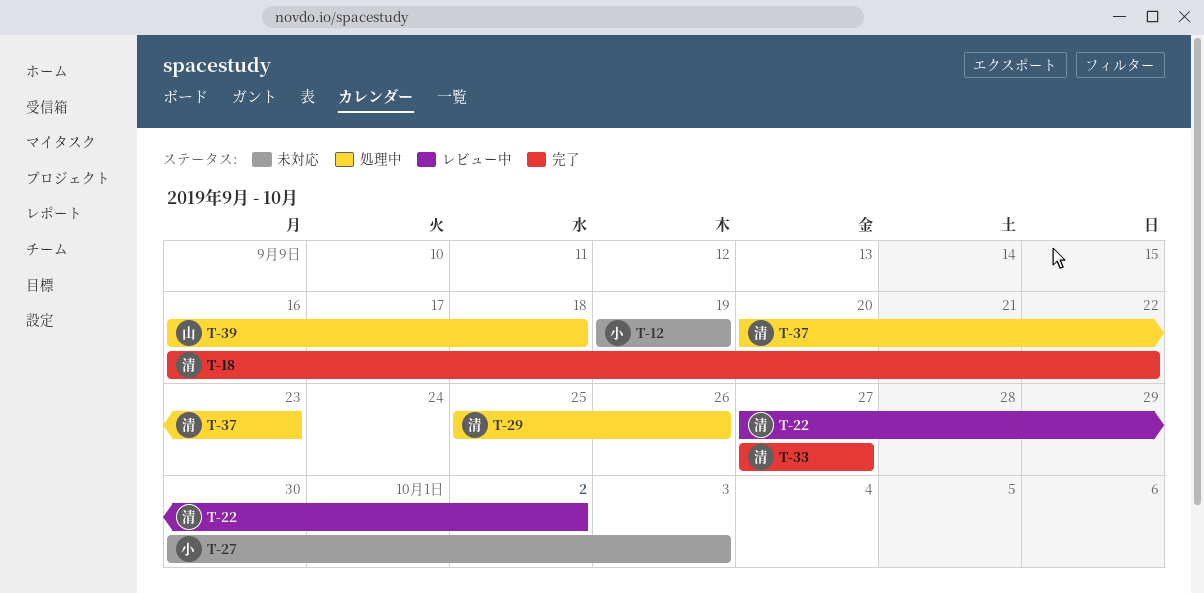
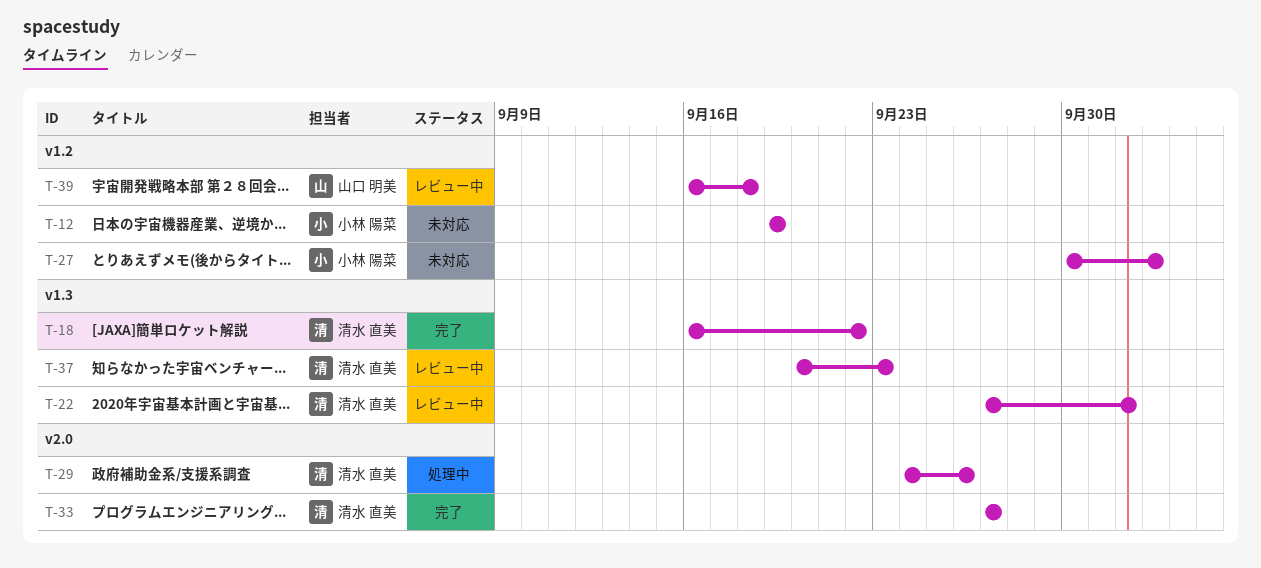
T-29, start: Sep 25 -> Sep 24
T-37, status: 処理中 -> レビュー中
T-39, status: 処理中 -> レビュー中

